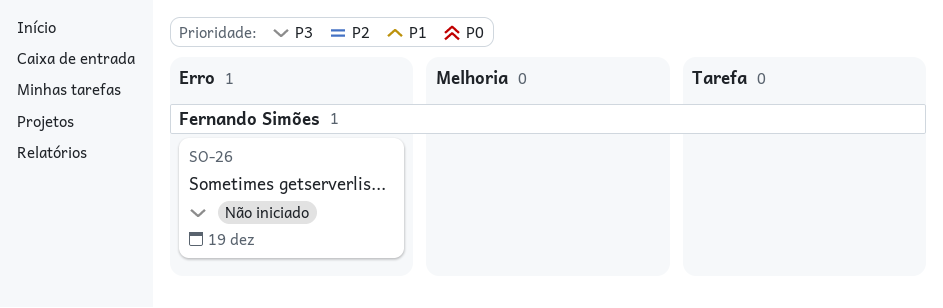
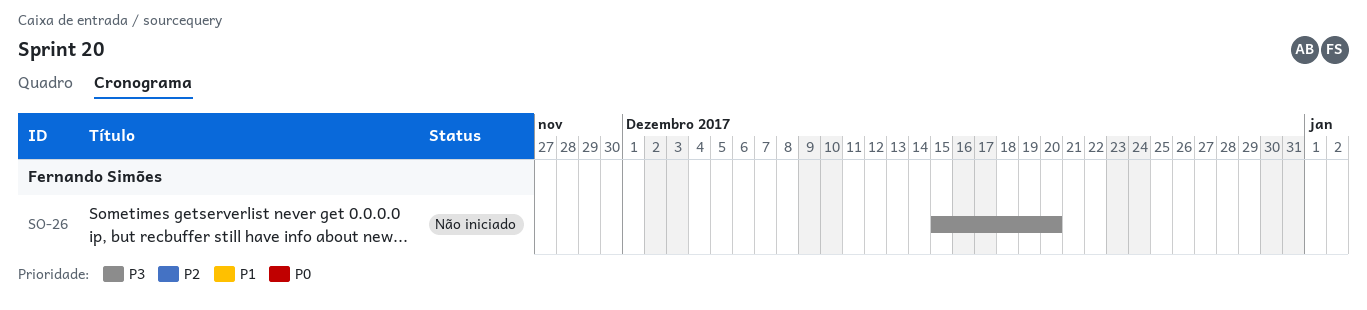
SO-26, due: Dec 19 -> Dec 20

